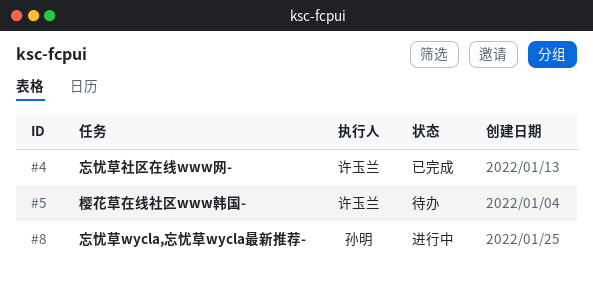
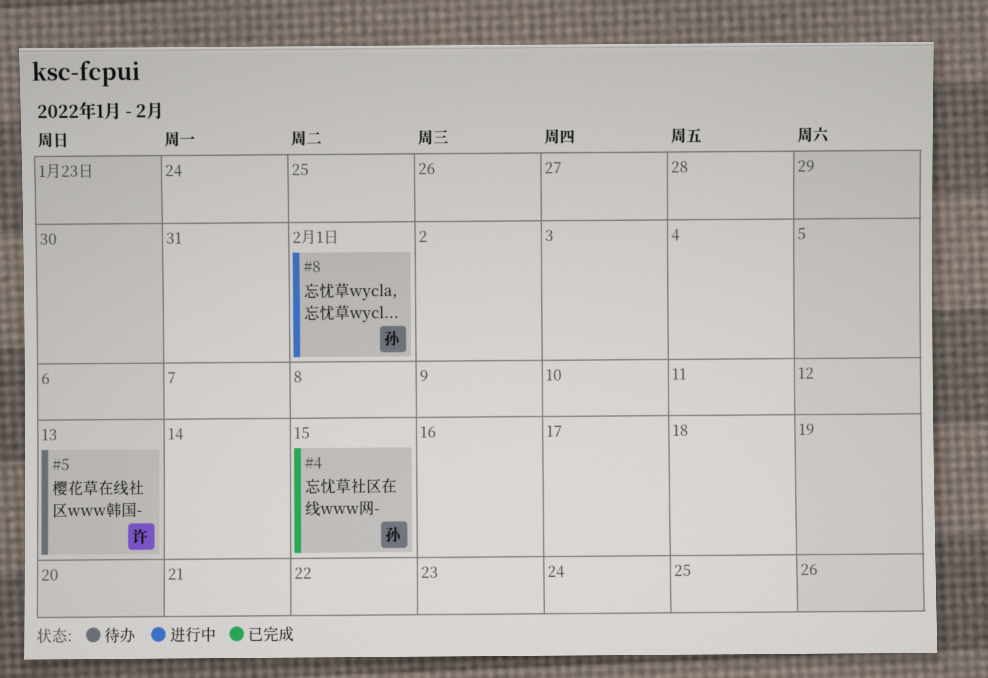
#4, owner: 许玉兰 -> 孙明

